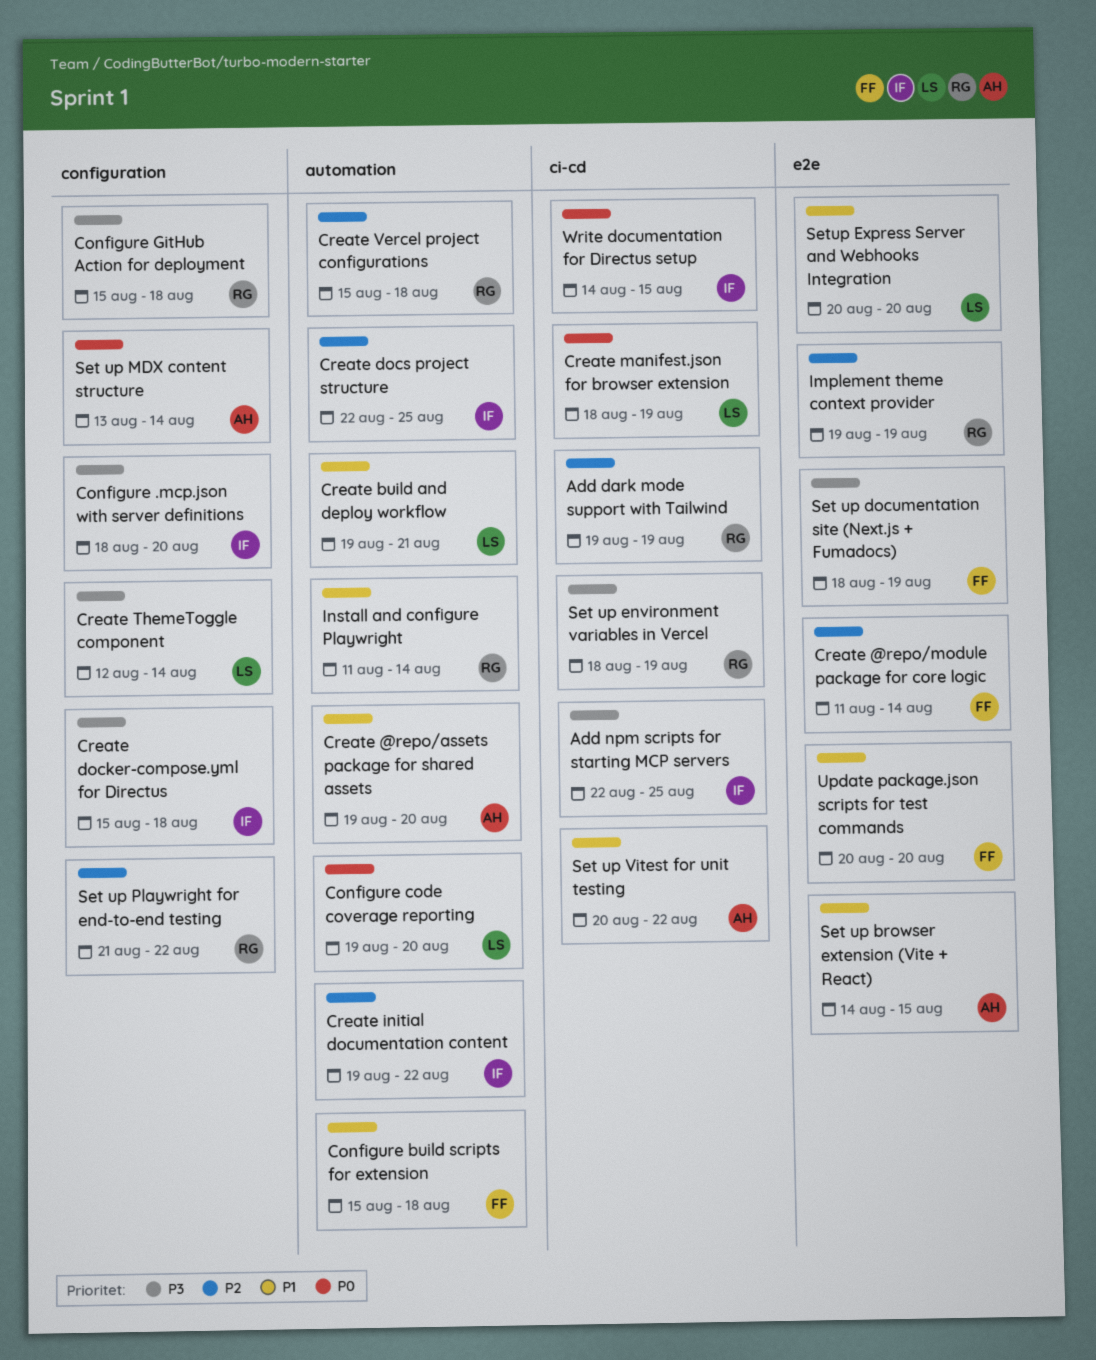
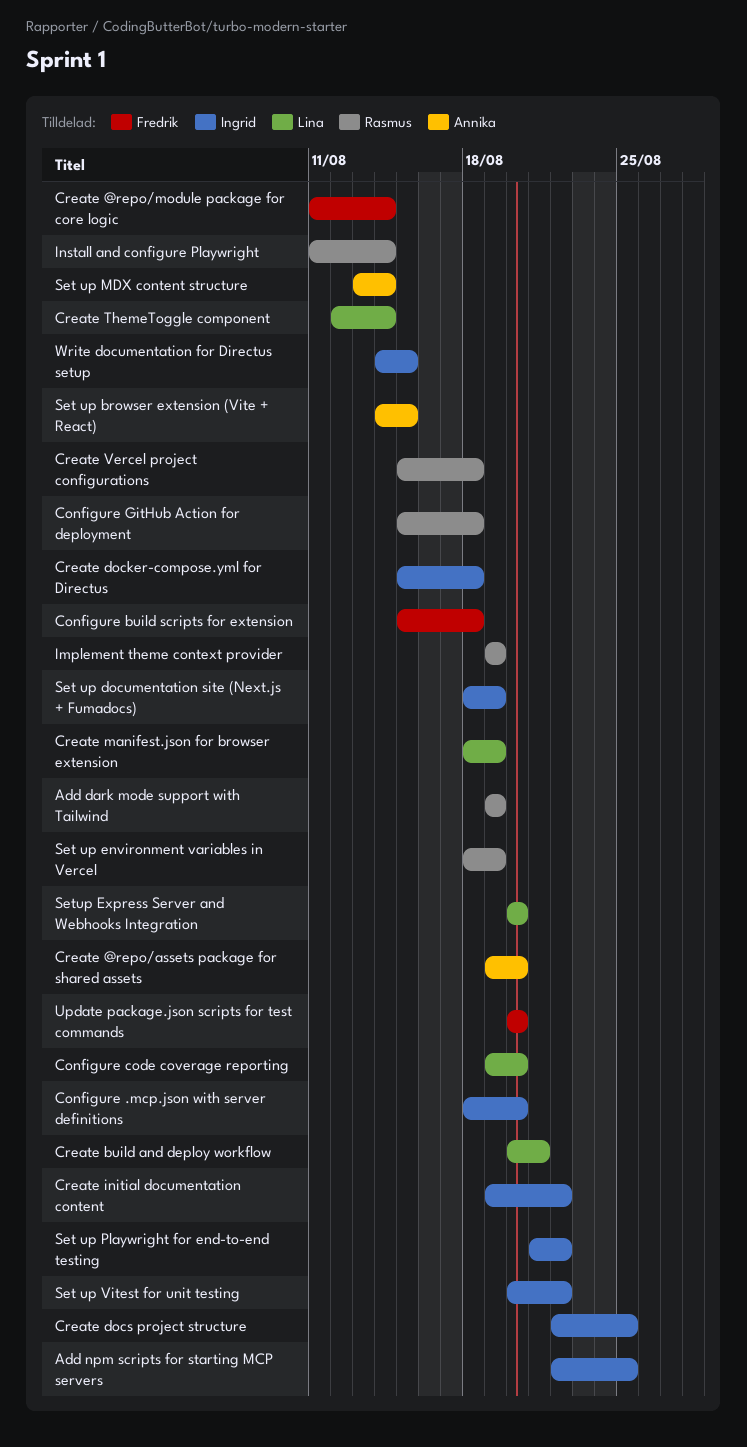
Create build and deploy workflow, start: Aug 19 -> Aug 20
Set up documentation site (Next.js + Fumadocs), owner: Fredrik -> Ingrid
Set up Playwright for end-to-end testing, owner: Rasmus -> Ingrid
Set up Vitest for unit testing, owner: Annika -> Ingrid

